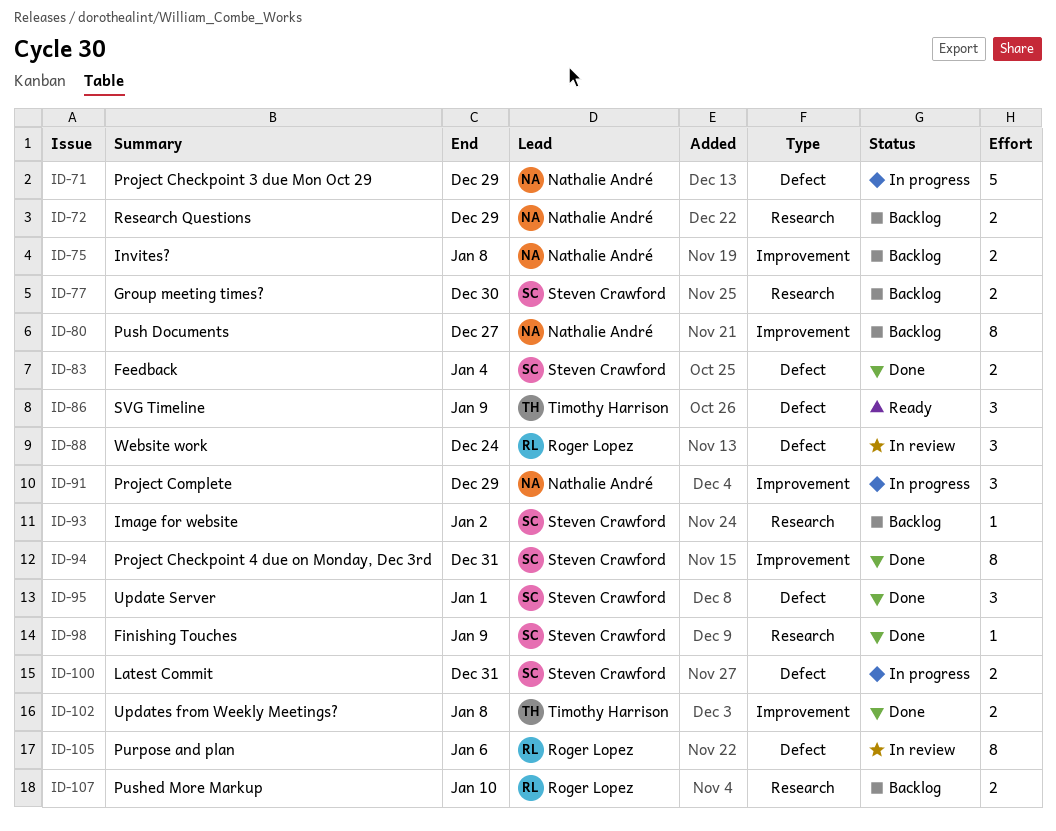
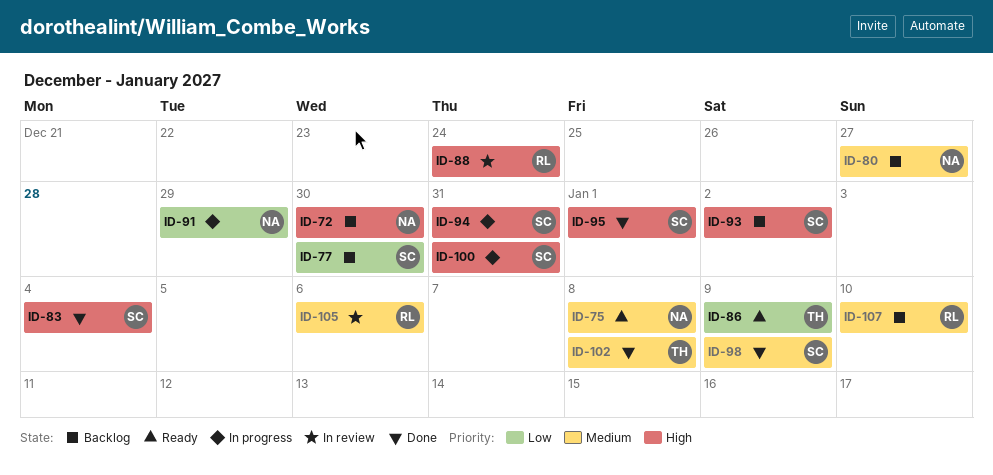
ID-71: present -> none
ID-72, due: Dec 29 -> Dec 30
ID-75, status: Backlog -> Ready
ID-94, status: Done -> In progress

